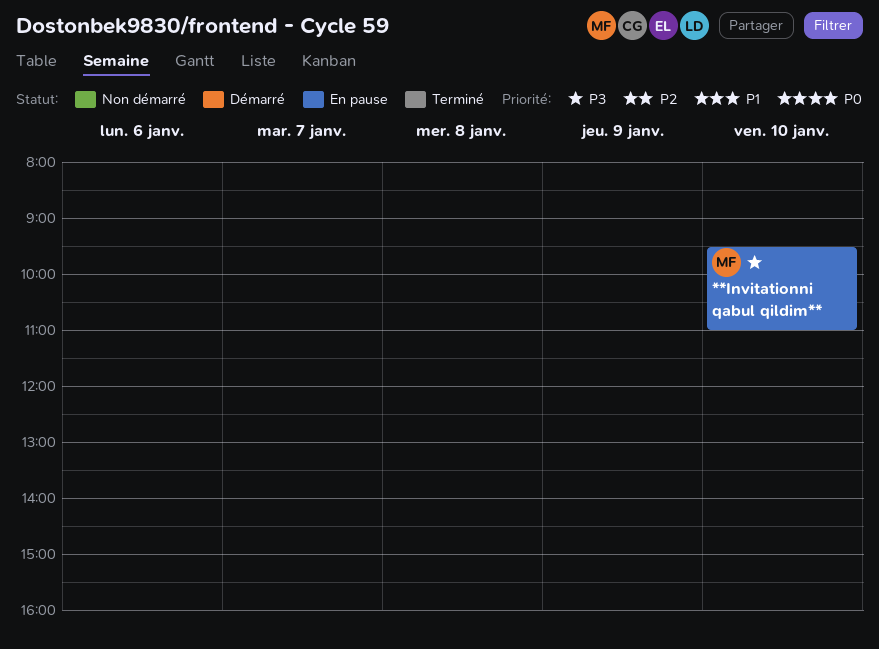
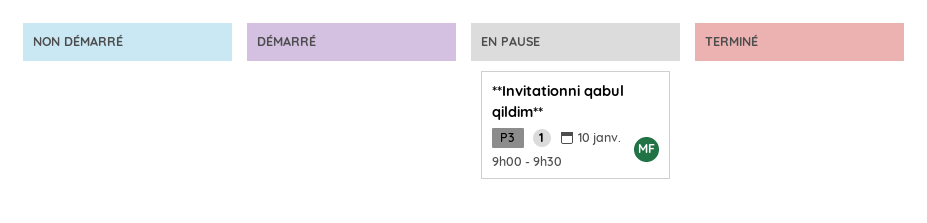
**Invitationni qabul qildim**, begins: 09:30 -> 09:00
**Invitationni qabul qildim**, ends: 11:00 -> 09:30

